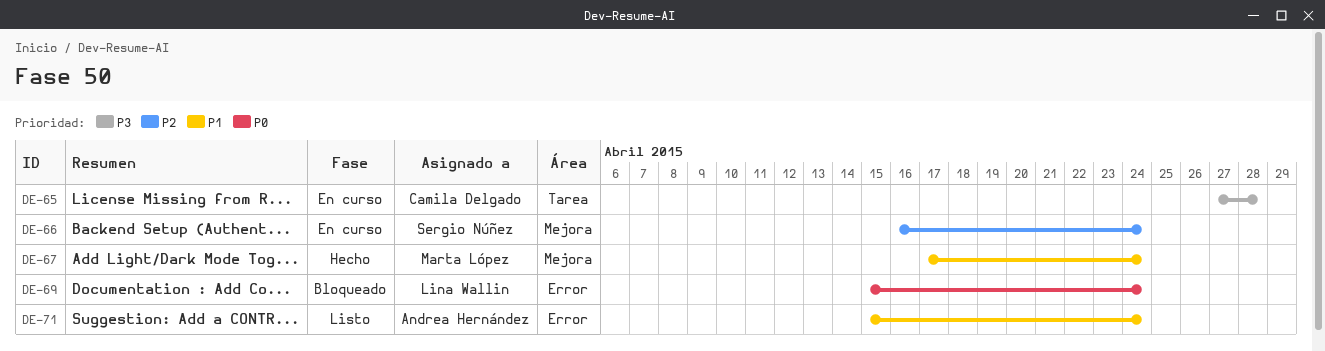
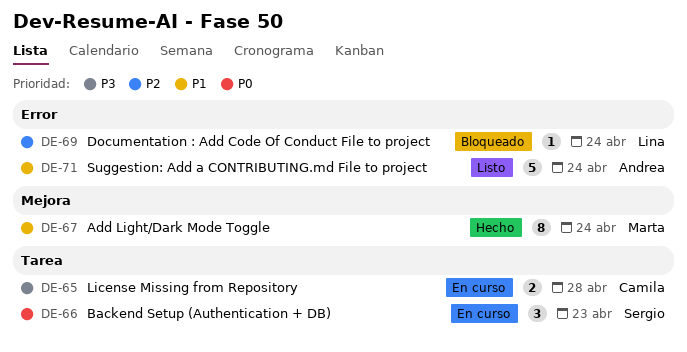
DE-66, priority: P2 -> P0
DE-66, label: Mejora -> Tarea
DE-66, due: Apr 24 -> Apr 23
DE-69, priority: P0 -> P2

